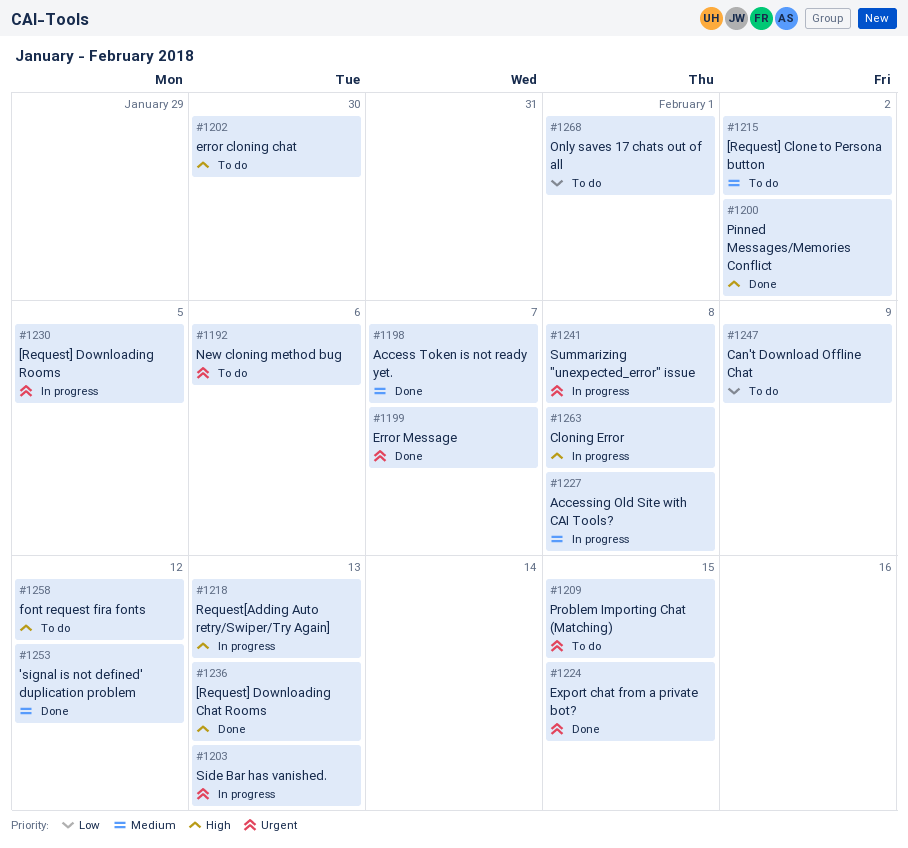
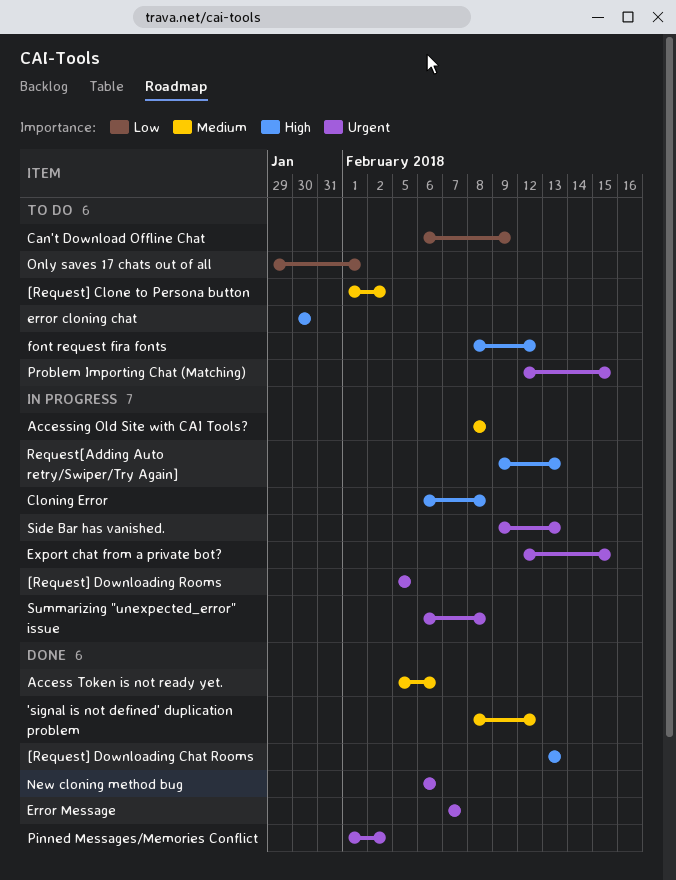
Access Token is not ready yet., due: Feb 7 -> Feb 6
Export chat from a private bot?, status: Done -> In progress
New cloning method bug, status: To do -> Done
Pinned Messages/Memories Conflict, priority: High -> Urgent

